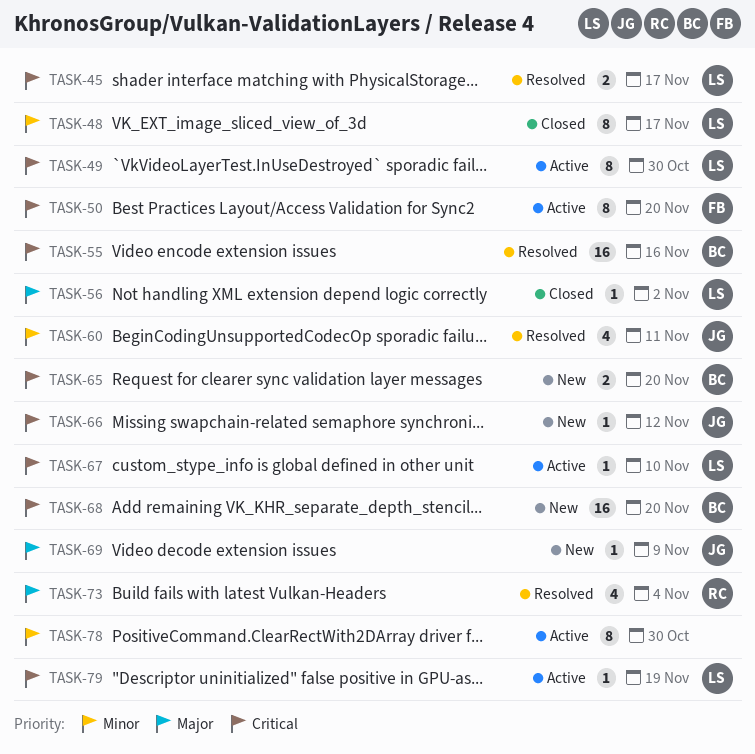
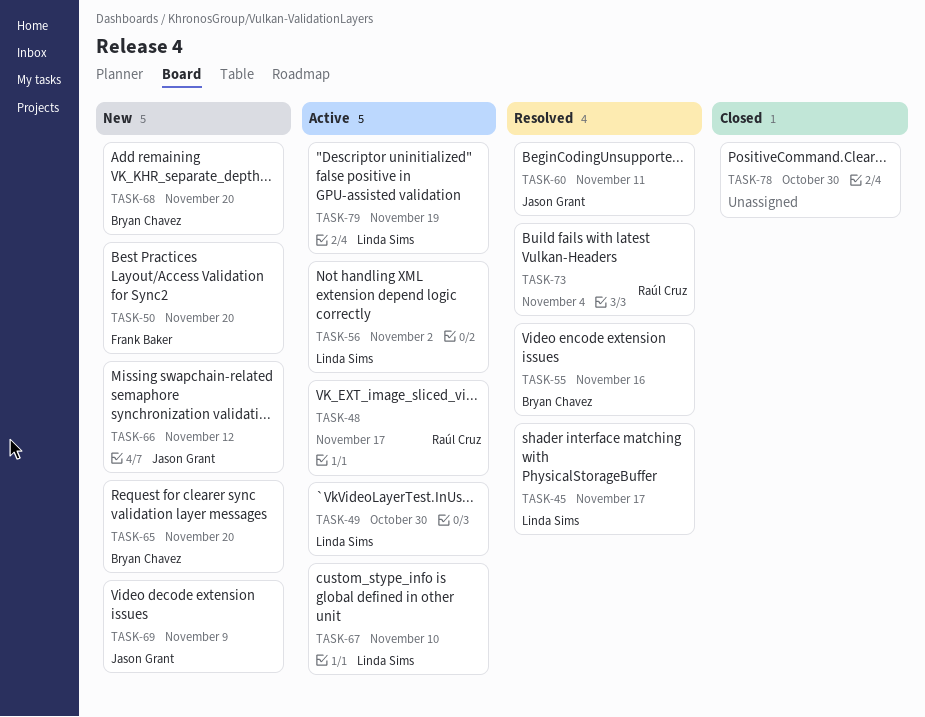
TASK-48, status: Closed -> Active
TASK-48, owner: Linda Sims -> Raúl Cruz
TASK-50, status: Active -> New
TASK-56, status: Closed -> Active
TASK-78, status: Active -> Closed

